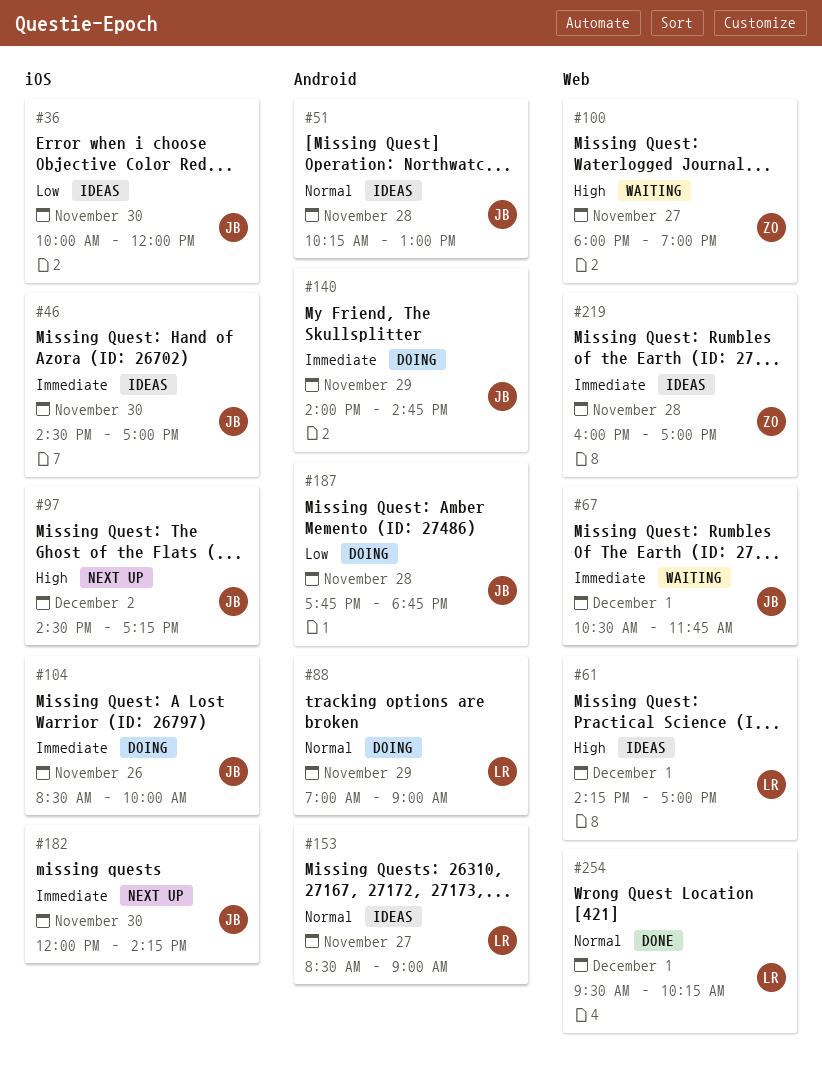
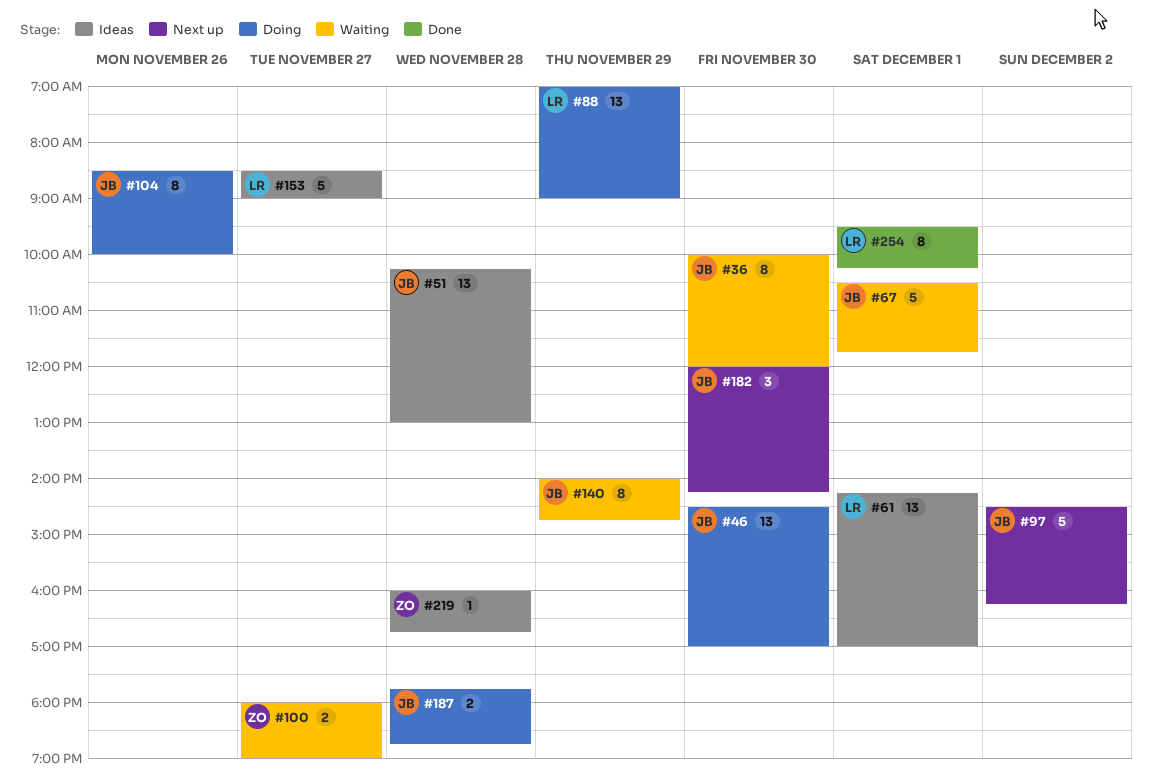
#36, status: Ideas -> Waiting
#46, status: Ideas -> Doing
#97, ends: 17:15 -> 16:15
#140, status: Doing -> Waiting
#219, ends: 17:00 -> 16:45

